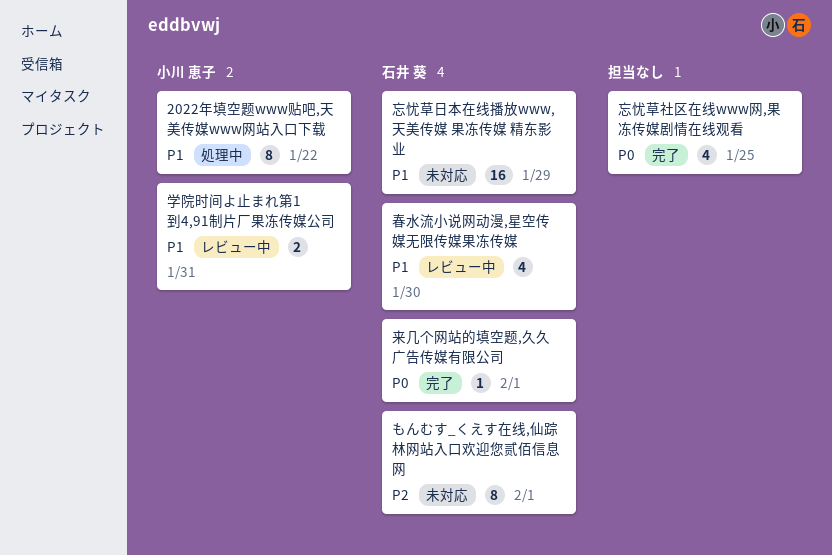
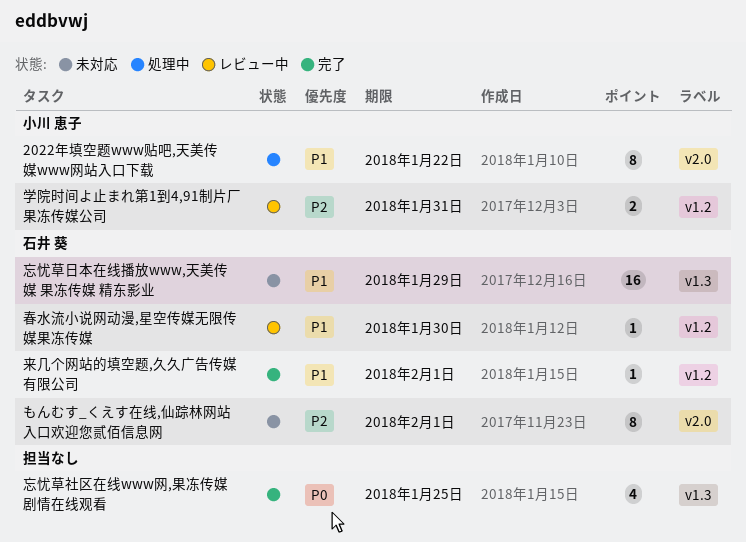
学院时间よ止まれ第1到4,91制片厂果冻传媒公司, priority: P1 -> P2
春水流小说网动漫,星空传媒无限传媒果冻传媒, estimate: 4 -> 1
来几个网站的填空题,久久广告传媒有限公司, priority: P0 -> P1

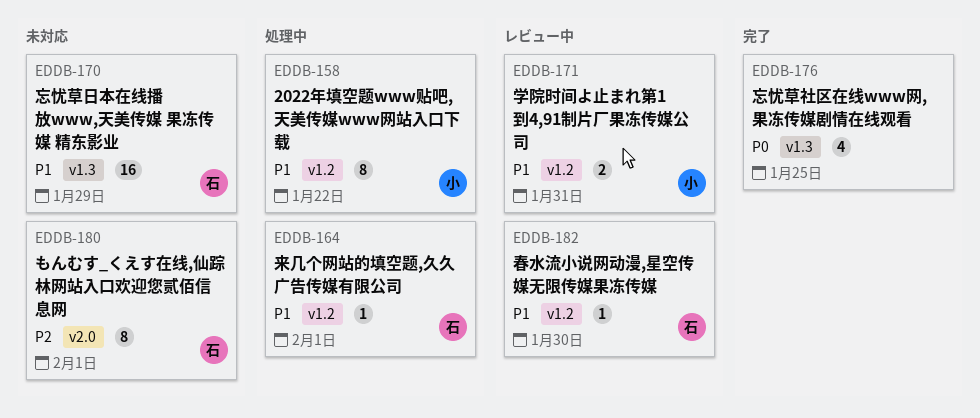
2022年填空题www贴吧,天美传媒www网站入口下载, label: v2.0 -> v1.2
学院时间よ止まれ第1到4,91制片厂果冻传媒公司, priority: P2 -> P1
来几个网站的填空题,久久广告传媒有限公司, status: 完了 -> 処理中

